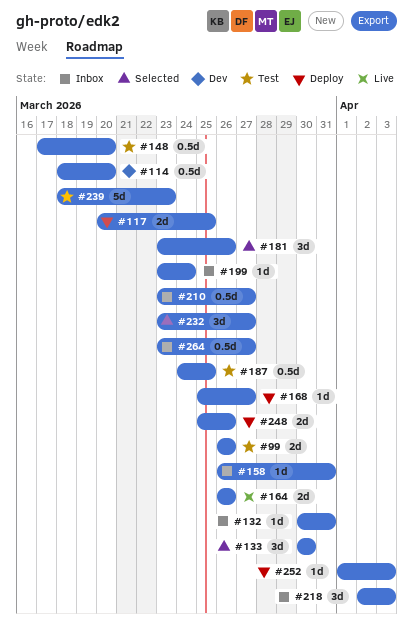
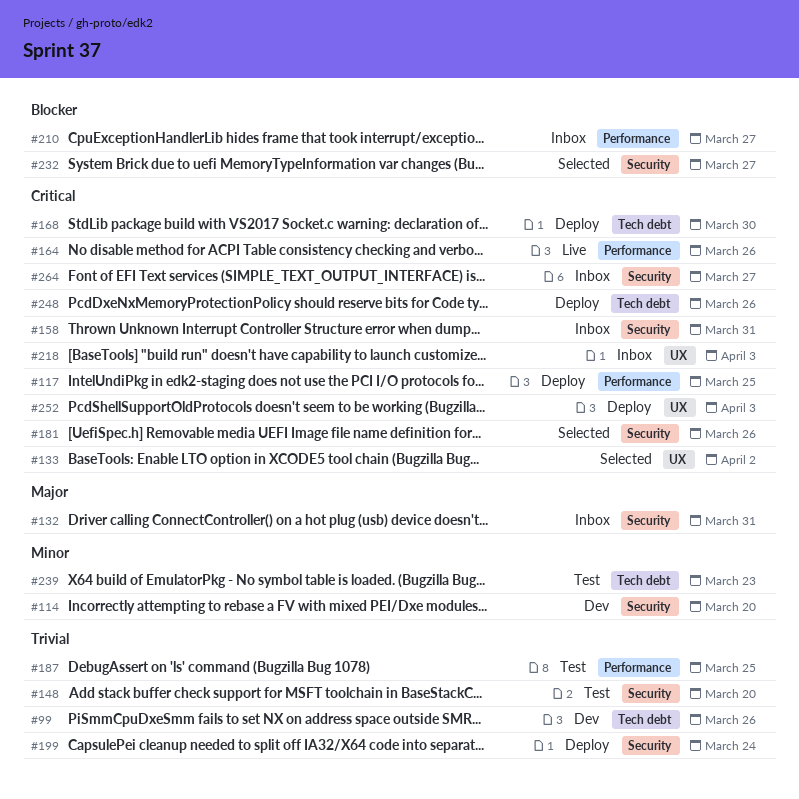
#99, status: Test -> Dev
#133, due: Mar 30 -> Apr 2
#168, due: Mar 27 -> Mar 30
#199, status: Inbox -> Deploy

